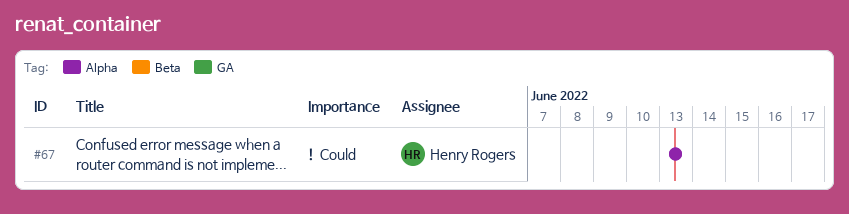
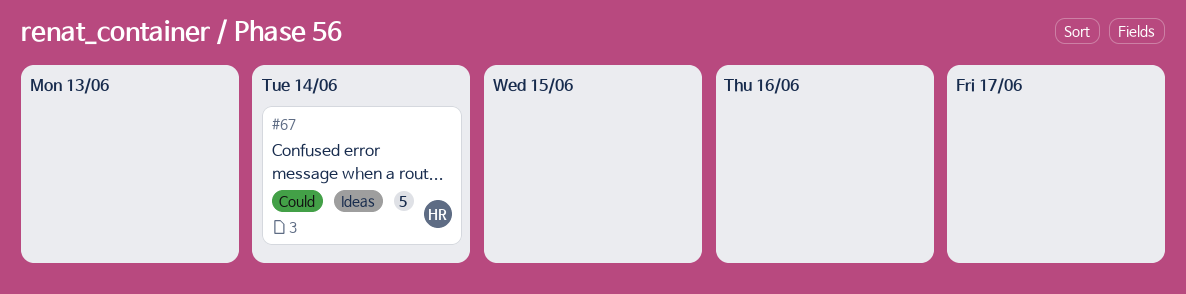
#67, due: Jun 13 -> Jun 14

